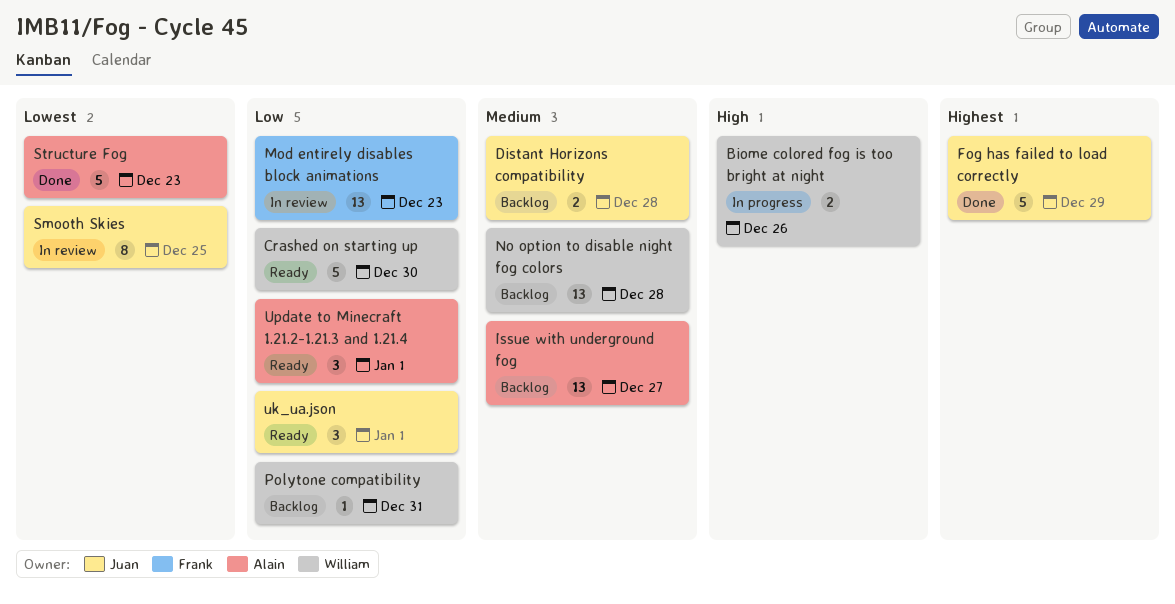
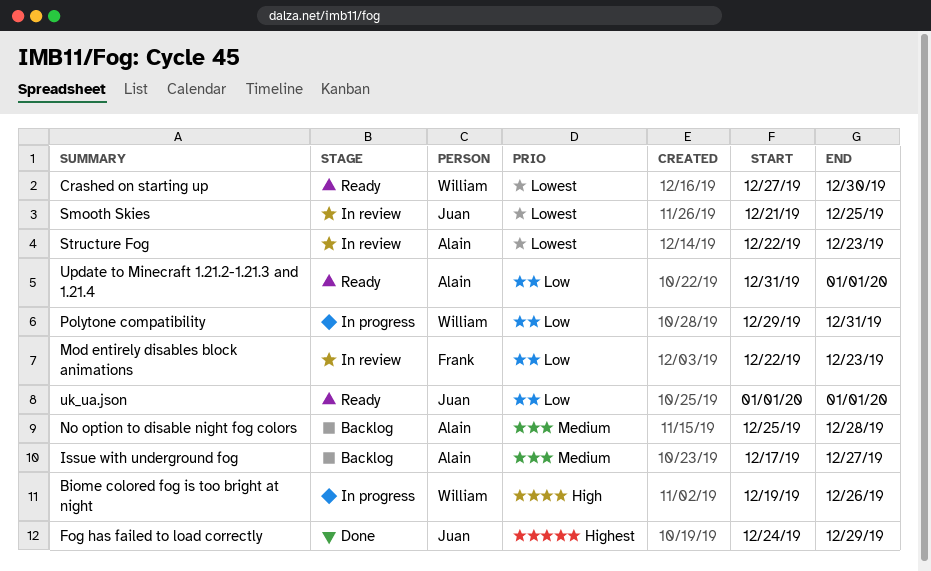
Crashed on starting up, priority: Low -> Lowest
Distant Horizons compatibility: present -> none
No option to disable night fog colors, owner: William -> Alain
Polytone compatibility, status: Backlog -> In progress
Structure Fog, status: Done -> In review

